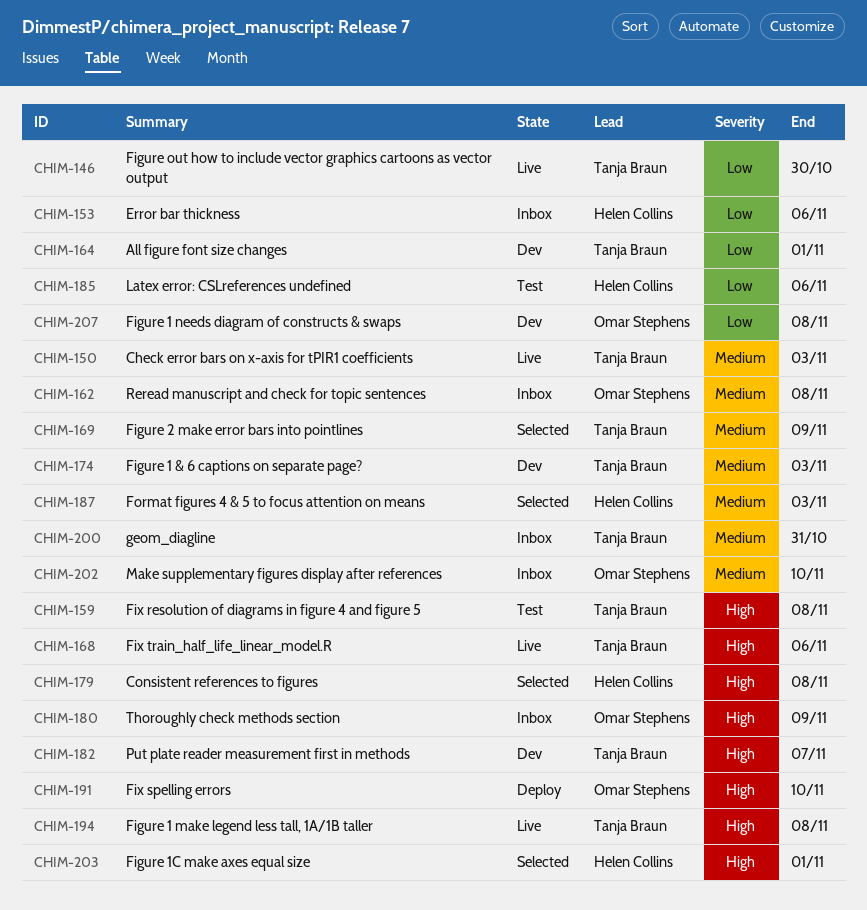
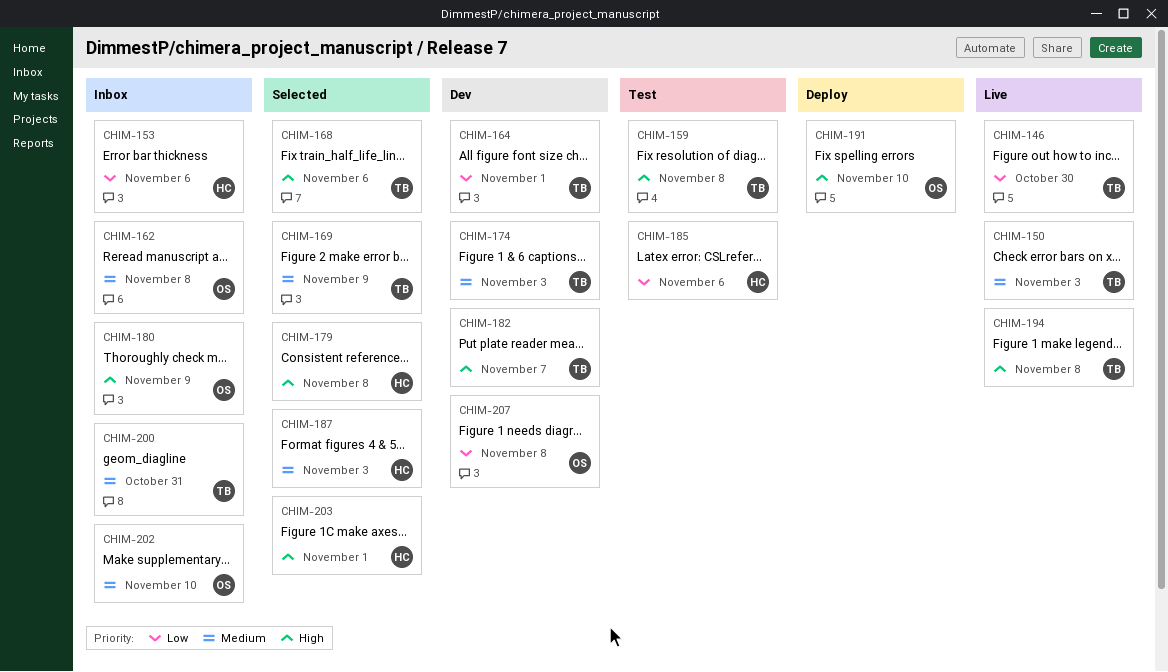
CHIM-168, status: Live -> Selected

